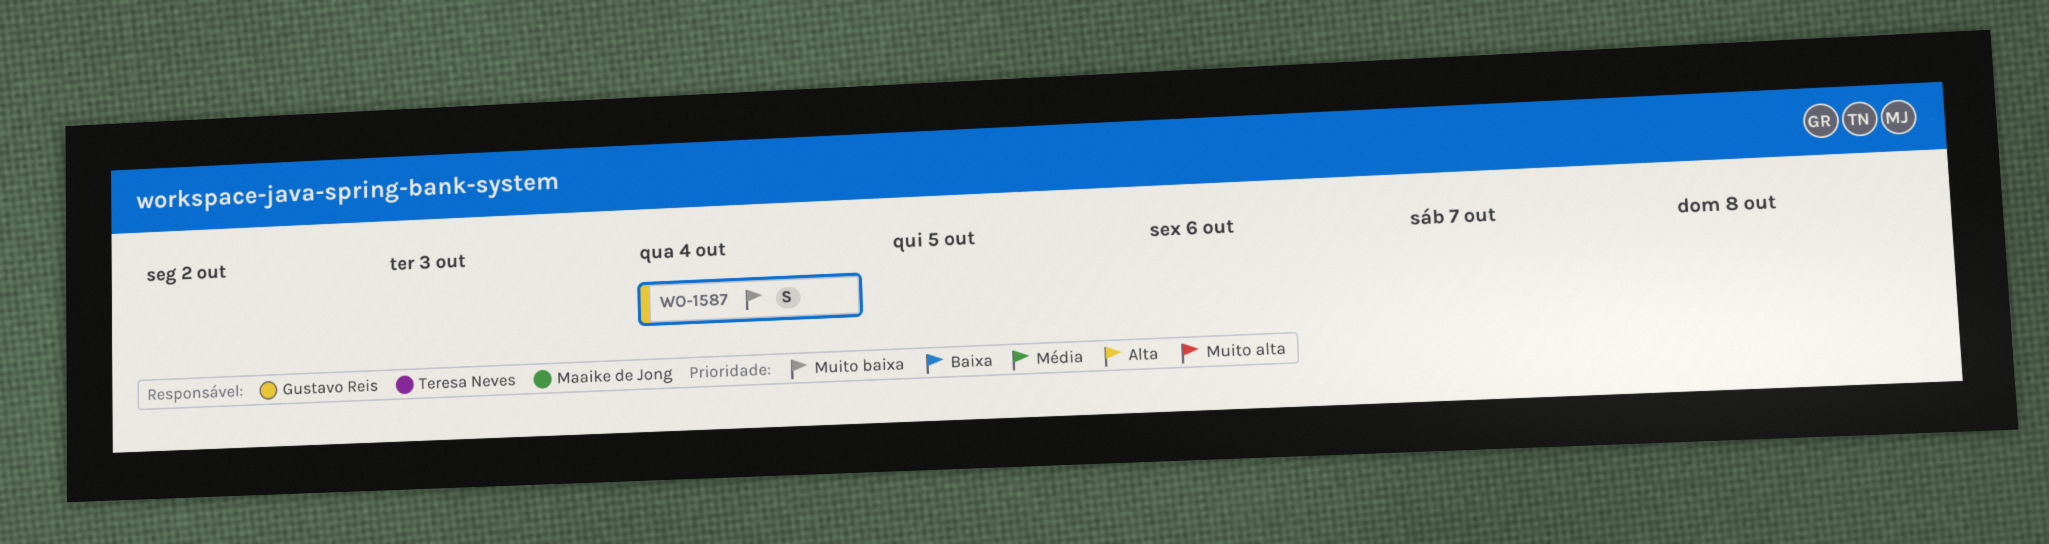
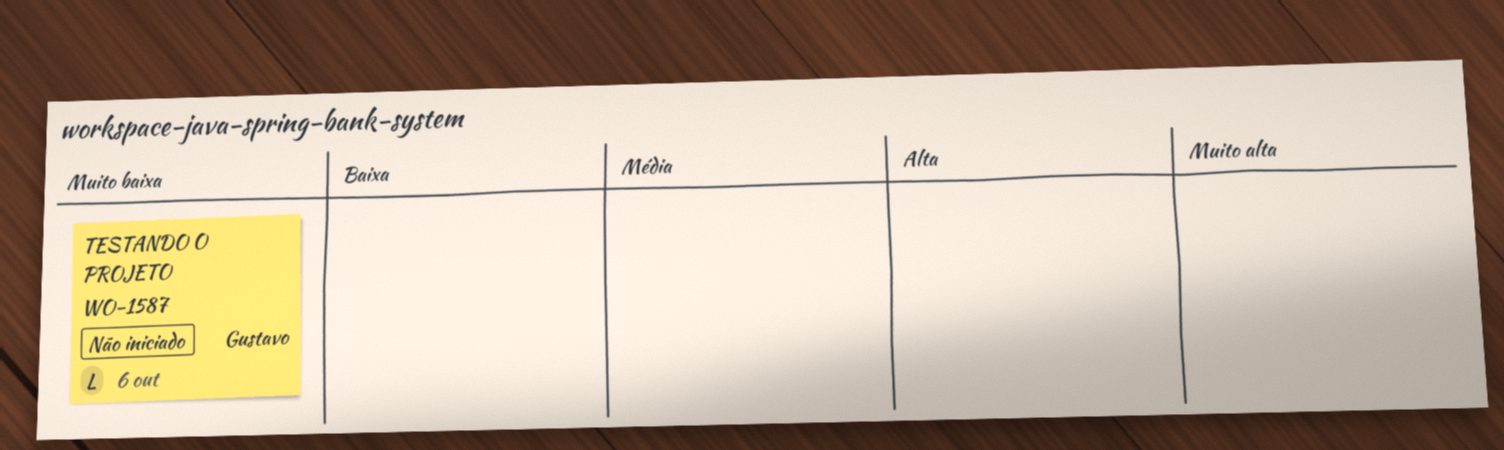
WO-1587, estimate: S -> L
WO-1587, due: Oct 4 -> Oct 6

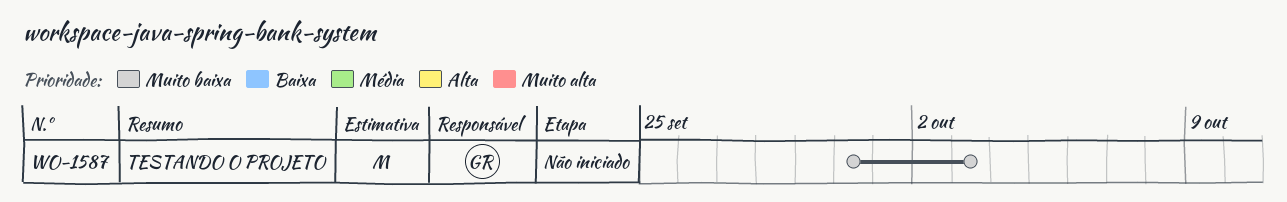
WO-1587, estimate: L -> M
WO-1587, due: Oct 6 -> Oct 3

